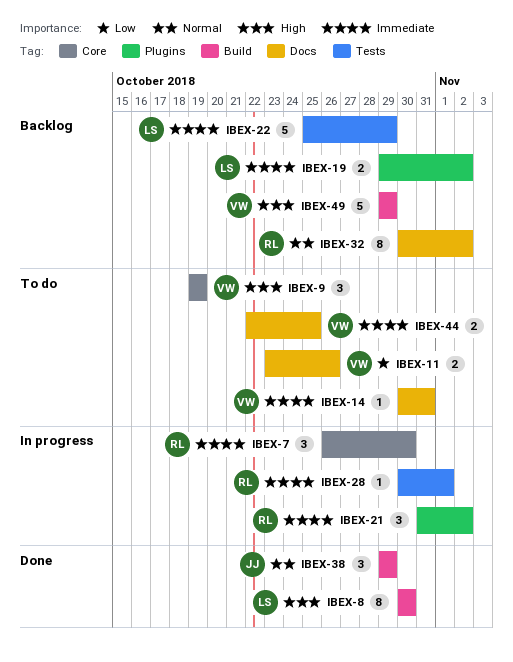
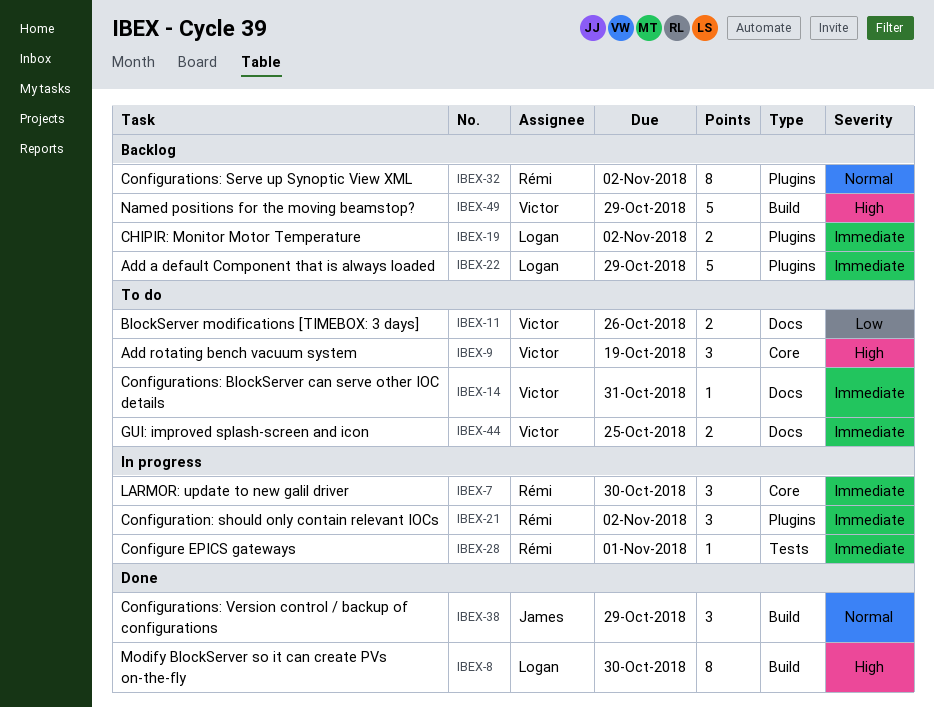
IBEX-22, label: Tests -> Plugins
IBEX-32, label: Docs -> Plugins

